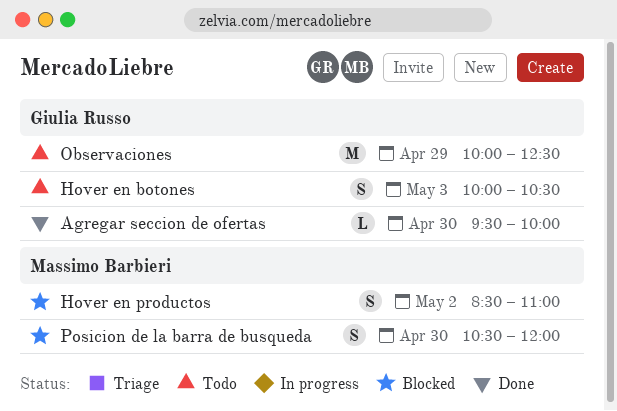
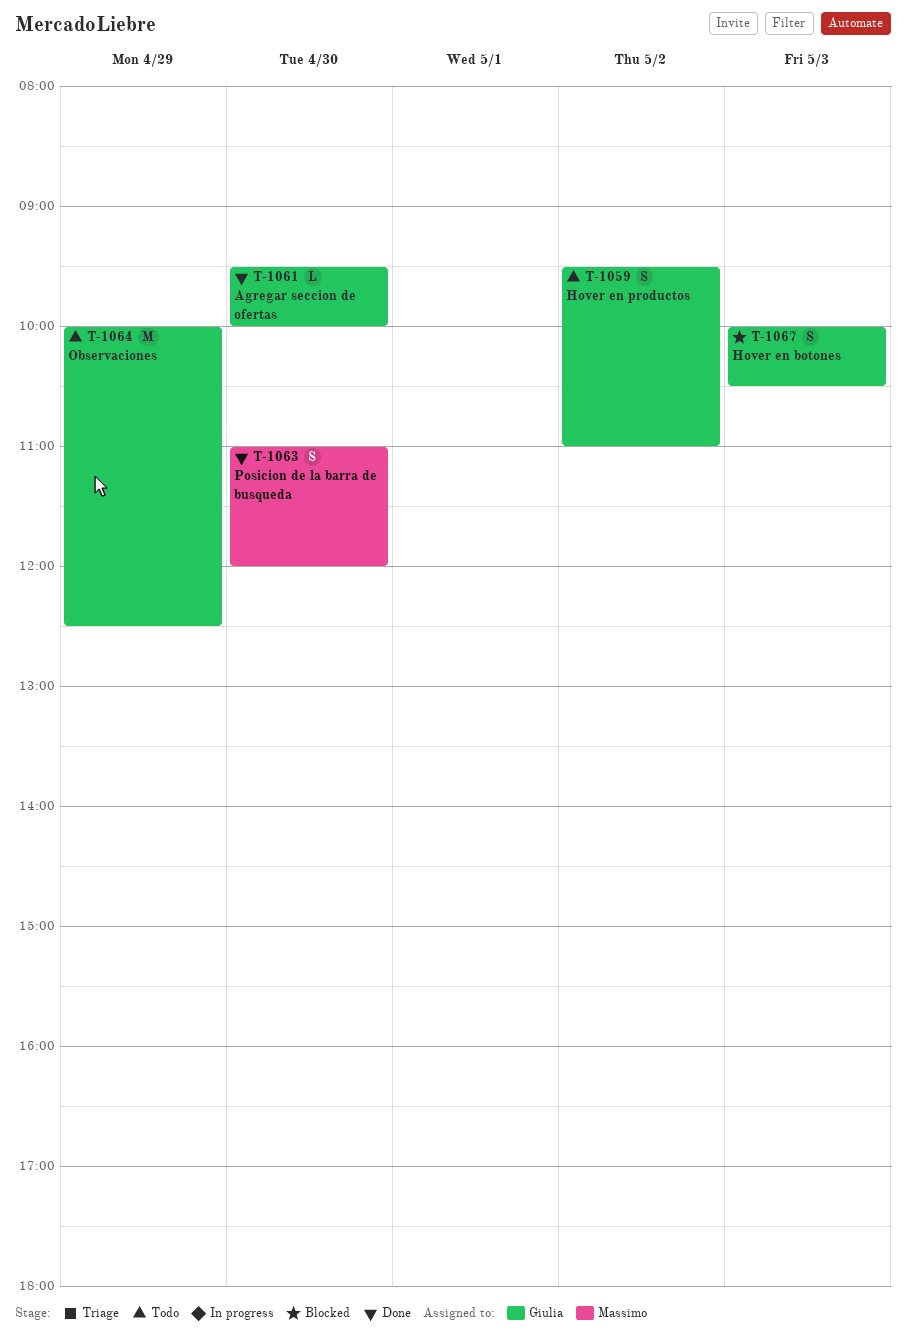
Hover en botones, status: Todo -> Blocked
Hover en productos, status: Blocked -> Todo
Hover en productos, owner: Massimo Barbieri -> Giulia Russo
Hover en productos, begins: 08:30 -> 09:30
Posicion de la barra de busqueda, status: Blocked -> Done
Posicion de la barra de busqueda, begins: 10:30 -> 11:00

